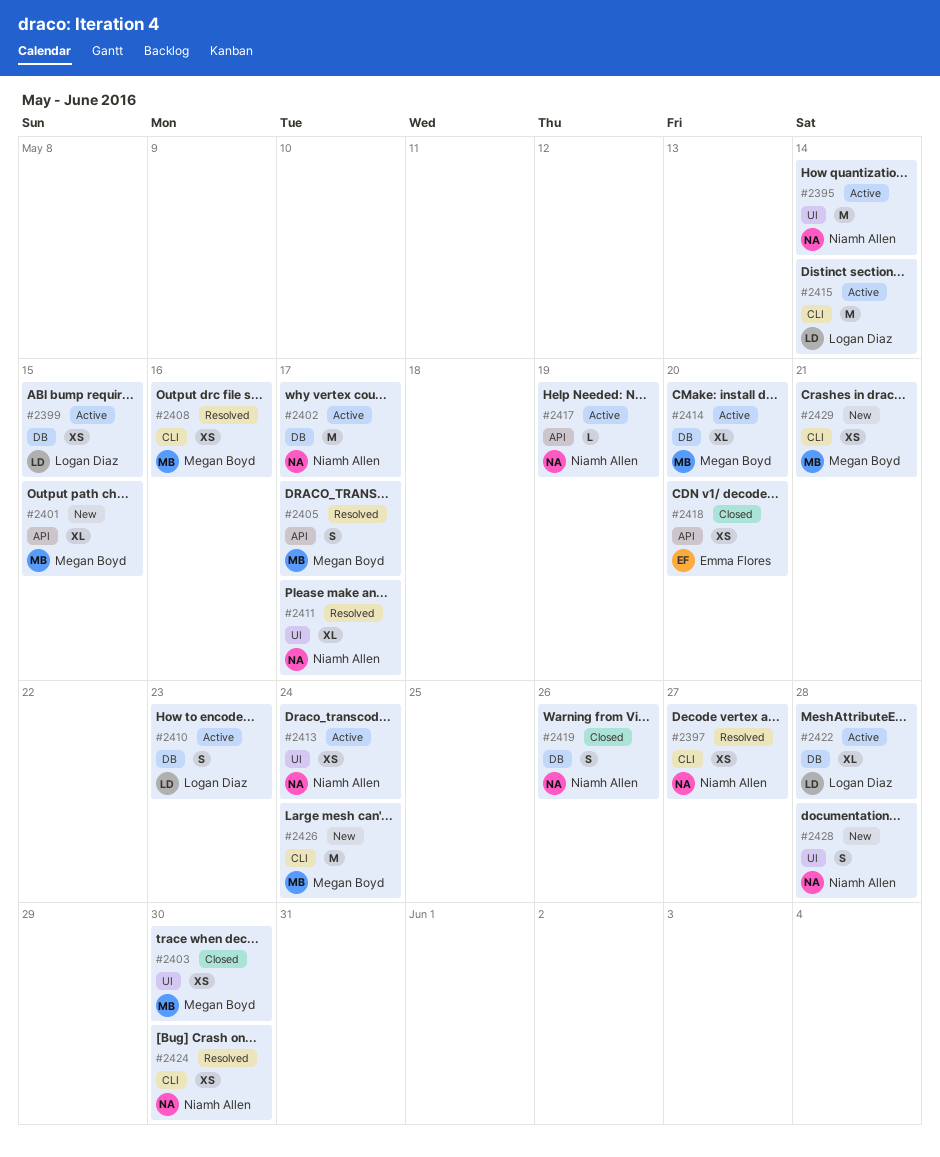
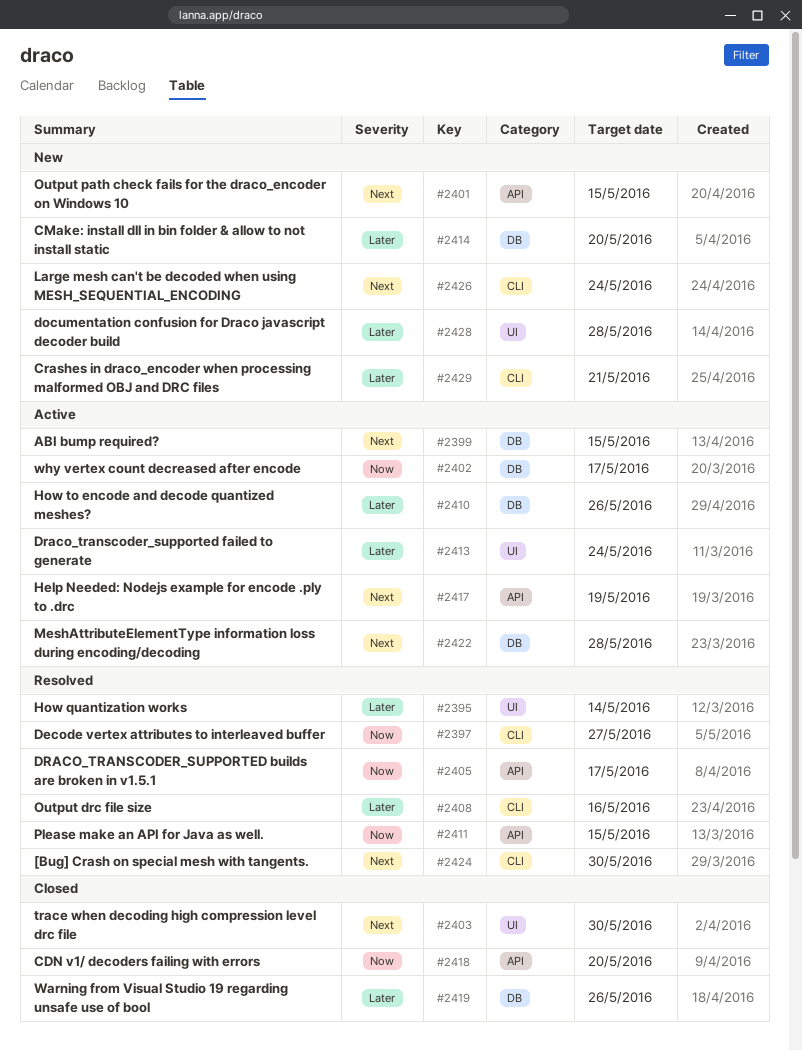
#2395, status: Active -> Resolved
#2410, due: May 23 -> May 26
#2411, label: UI -> API
#2411, due: May 17 -> May 15
#2414, status: Active -> New
#2415: present -> none

